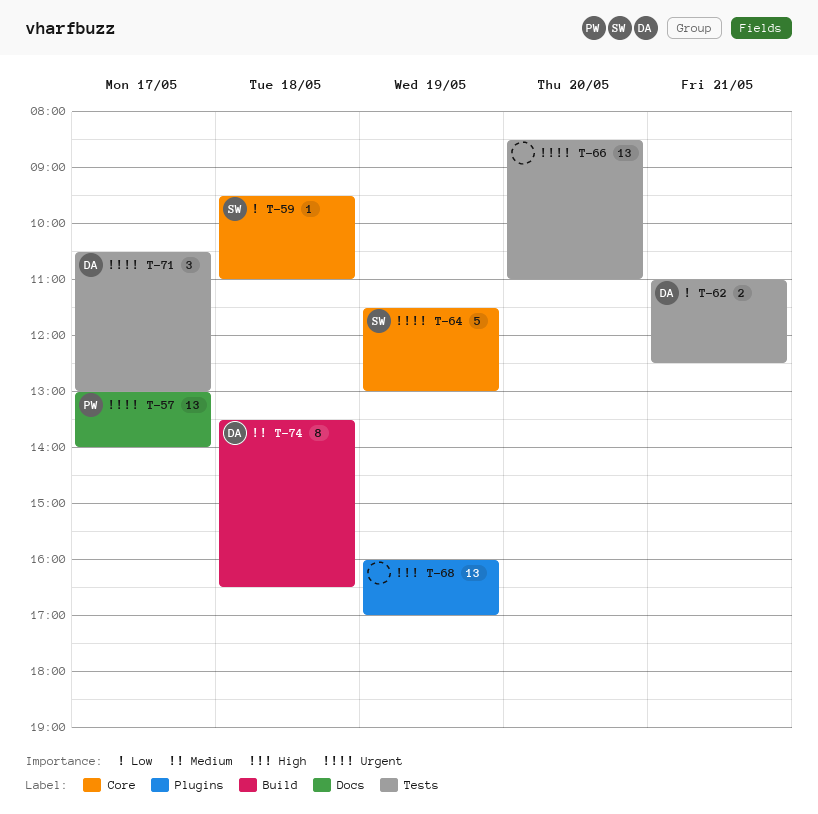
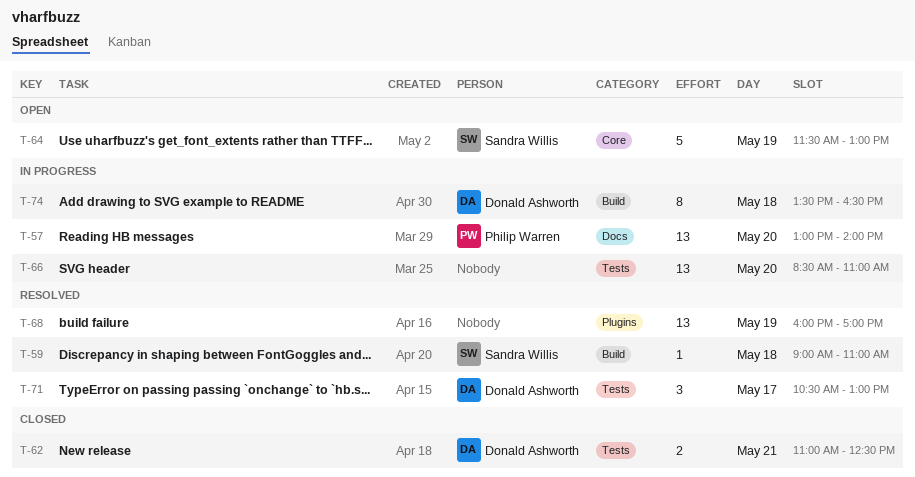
T-57, day: May 17 -> May 20
T-59, label: Core -> Build
T-59, begins: 09:30 -> 09:00

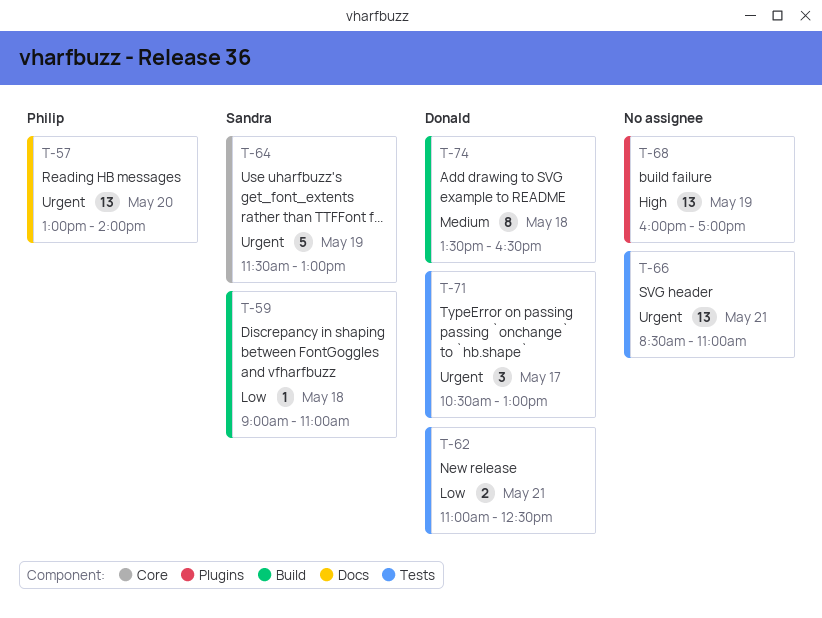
T-66, day: May 20 -> May 21

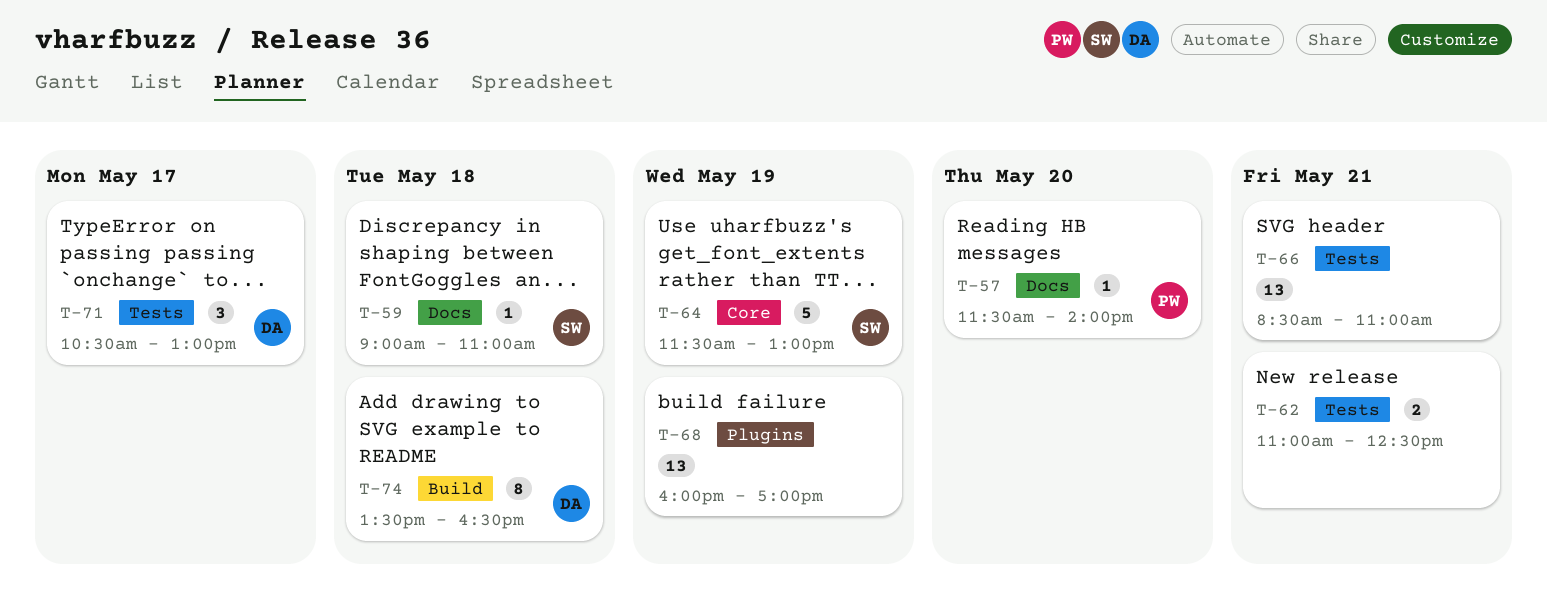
T-57, estimate: 13 -> 1
T-57, begins: 13:00 -> 11:30
T-59, label: Build -> Docs
T-62, owner: Donald -> none

